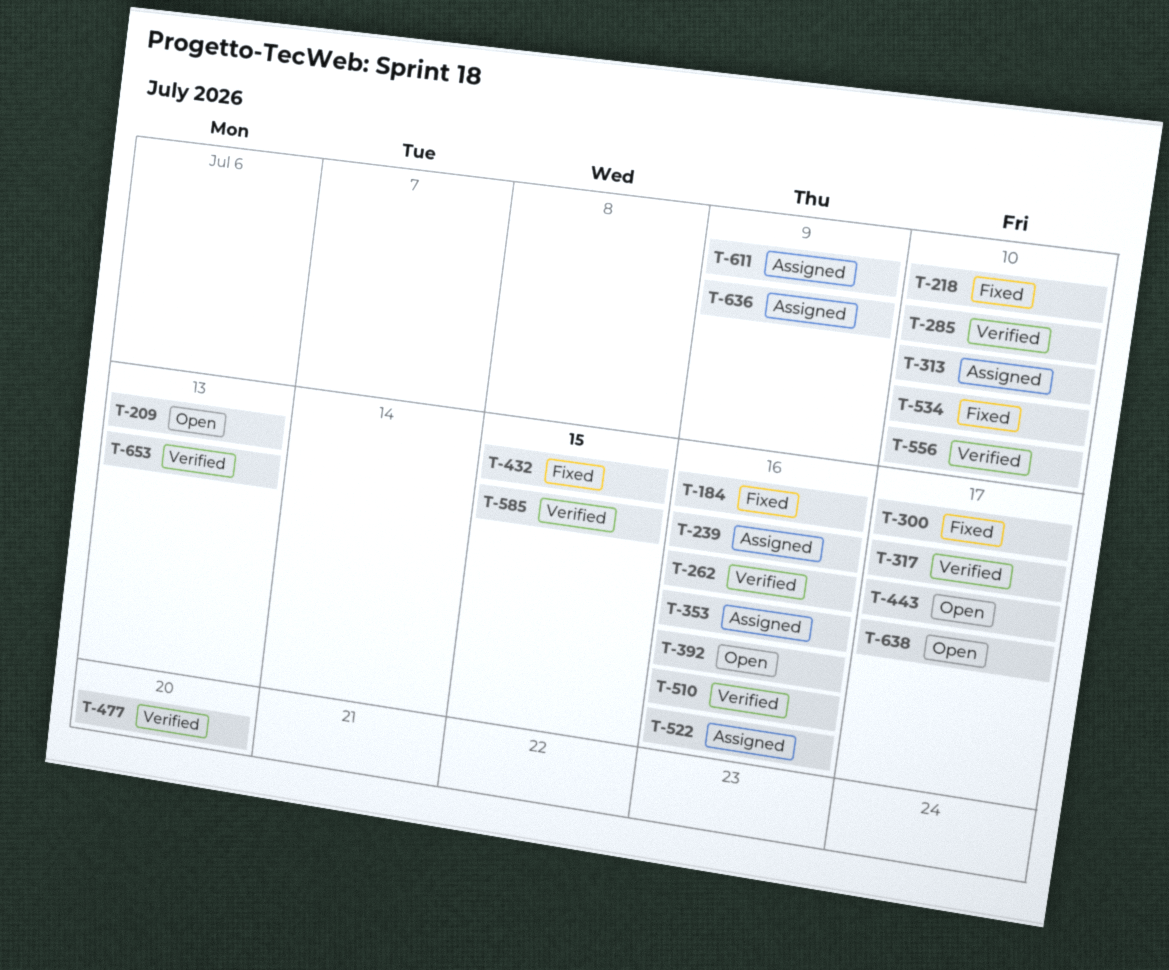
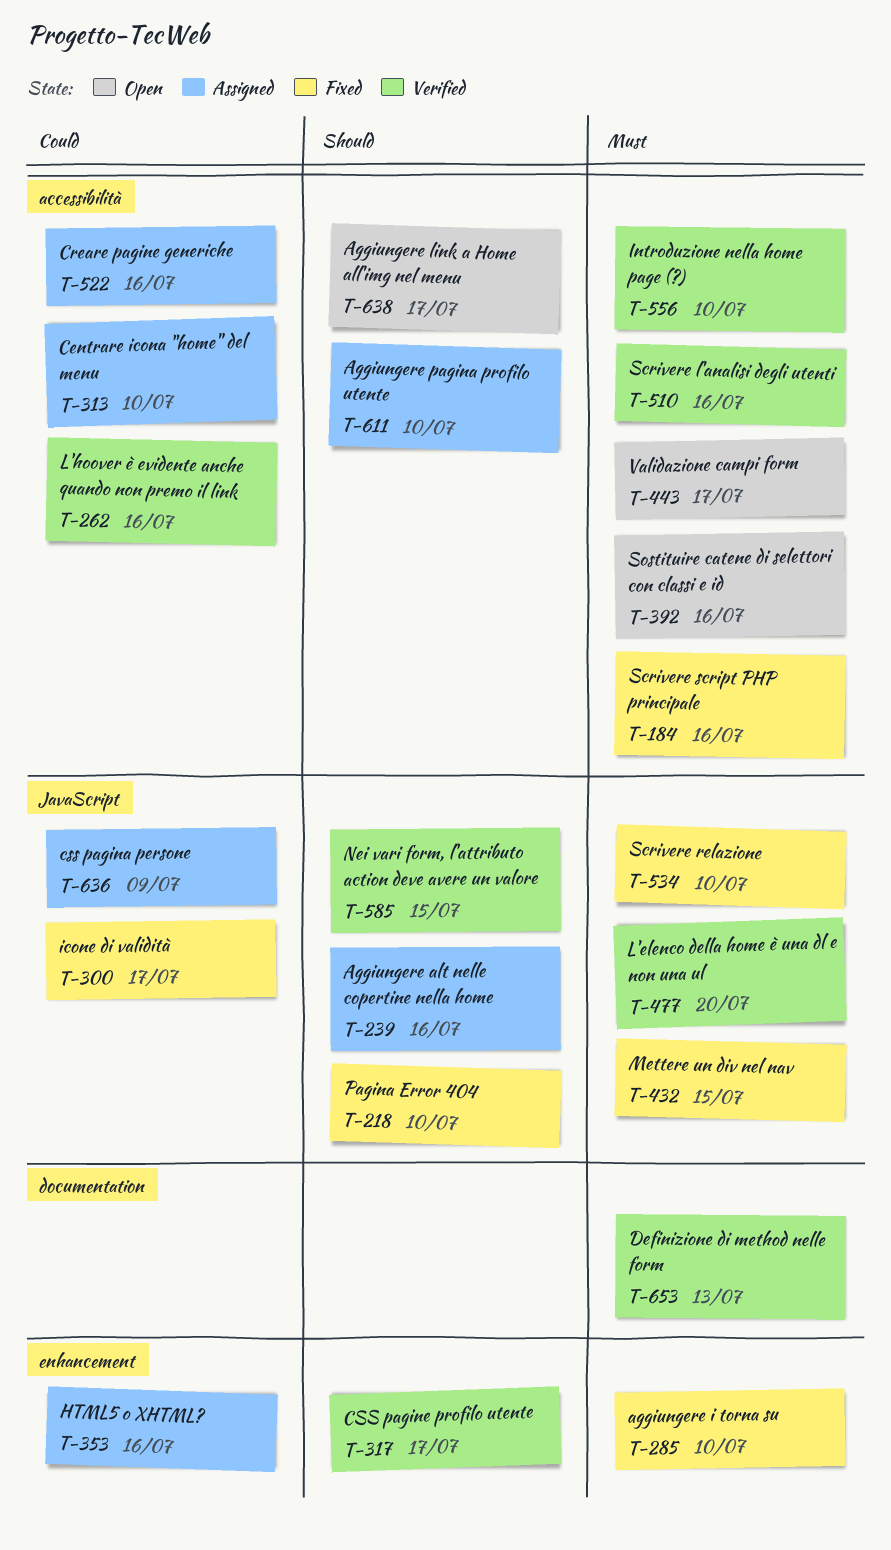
T-209: present -> none
T-285, status: Verified -> Fixed
T-611, due: Jul 9 -> Jul 10

